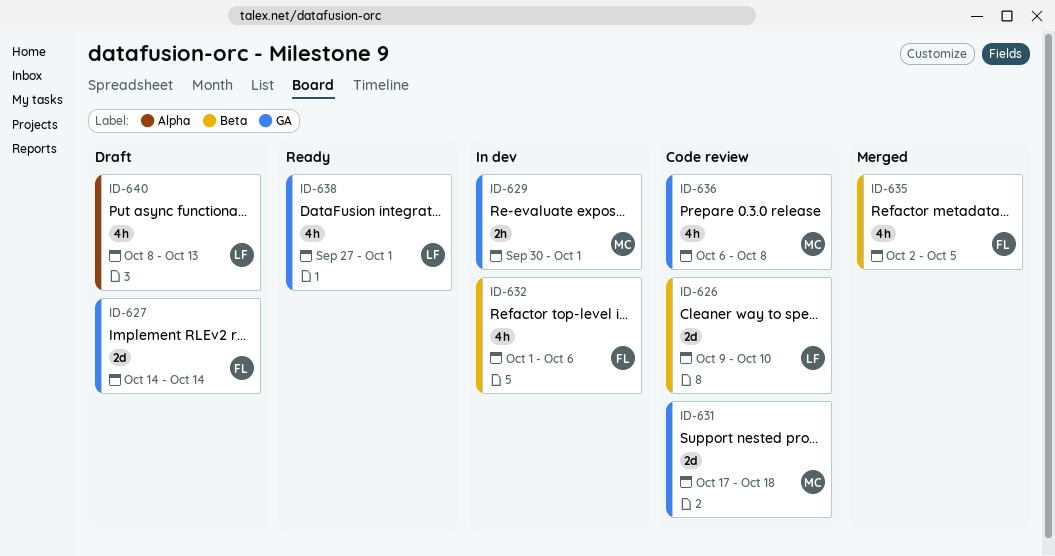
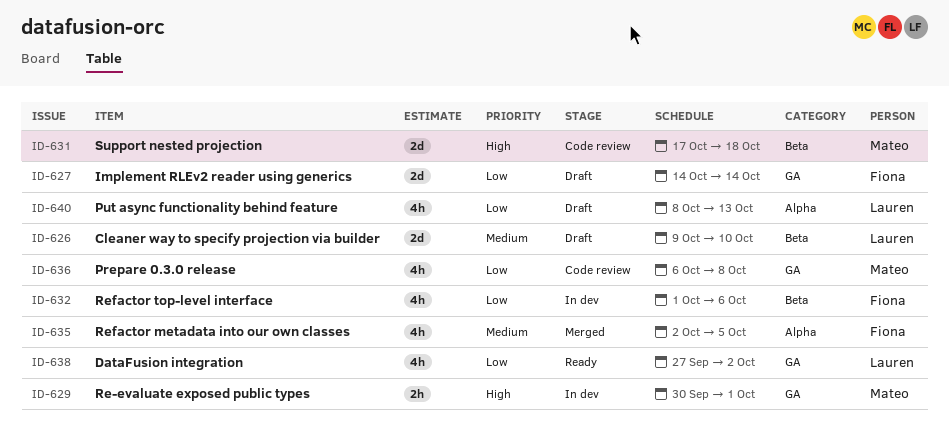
ID-626, status: Code review -> Draft
ID-631, label: GA -> Beta
ID-635, label: Beta -> Alpha
ID-638, due: Oct 1 -> Oct 2

